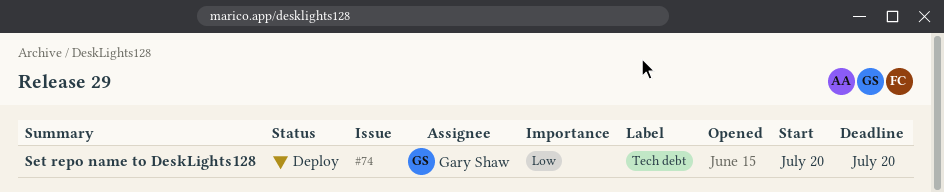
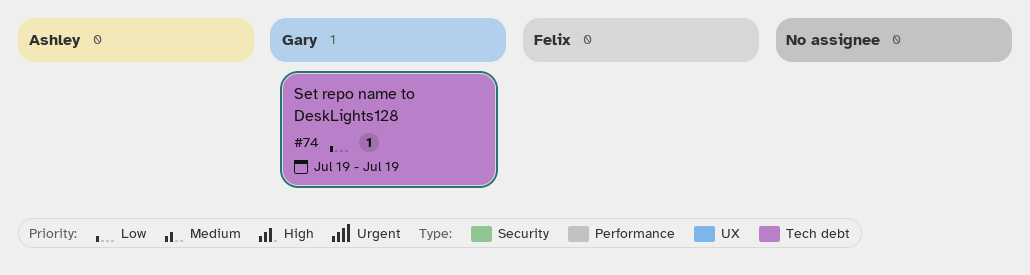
#74, start: Jul 20 -> Jul 19
#74, due: Jul 20 -> Jul 19

